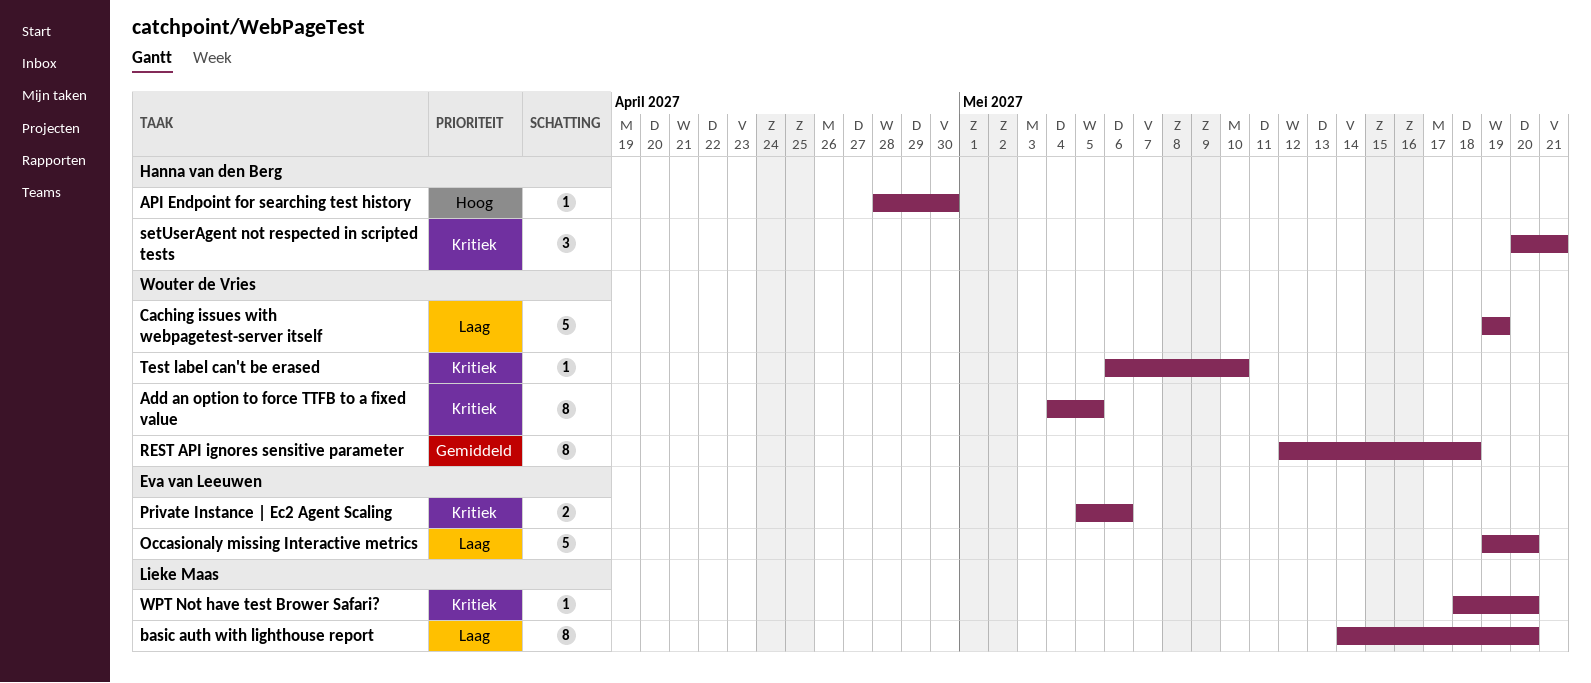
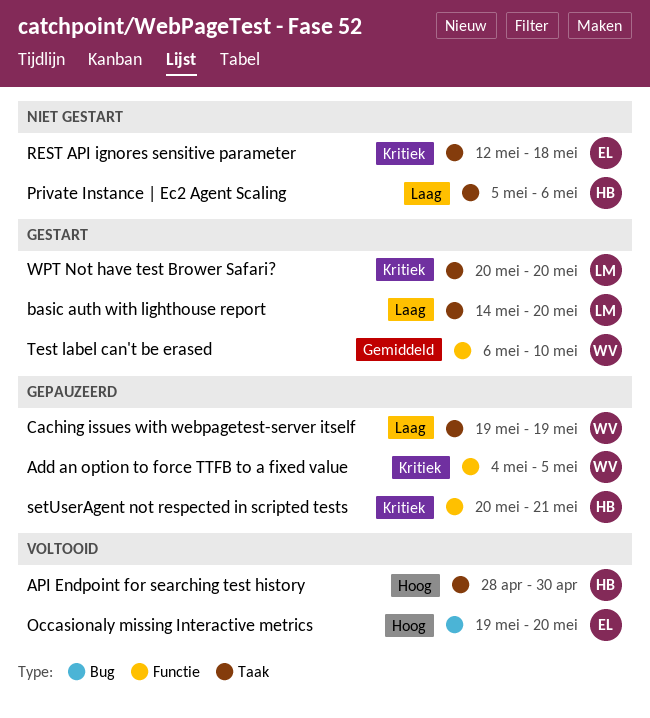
Occasionaly missing Interactive metrics, priority: Laag -> Hoog
Private Instance | Ec2 Agent Scaling, owner: Eva van Leeuwen -> Hanna van den Berg
Private Instance | Ec2 Agent Scaling, priority: Kritiek -> Laag
REST API ignores sensitive parameter, owner: Wouter de Vries -> Eva van Leeuwen
REST API ignores sensitive parameter, priority: Gemiddeld -> Kritiek
Test label can't be erased, priority: Kritiek -> Gemiddeld
WPT Not have test Brower Safari?, start: May 18 -> May 20

